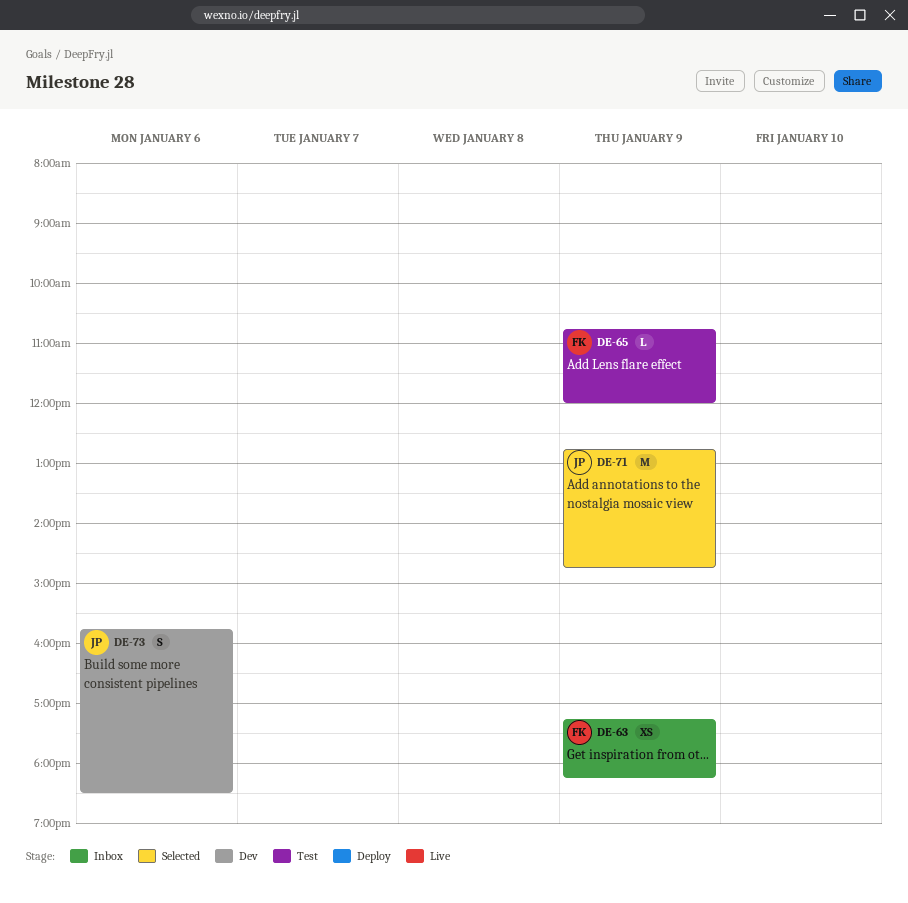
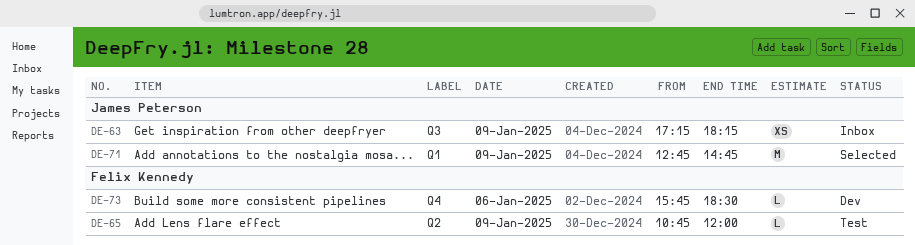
DE-63, owner: Felix Kennedy -> James Peterson
DE-73, owner: James Peterson -> Felix Kennedy
DE-73, estimate: S -> L

